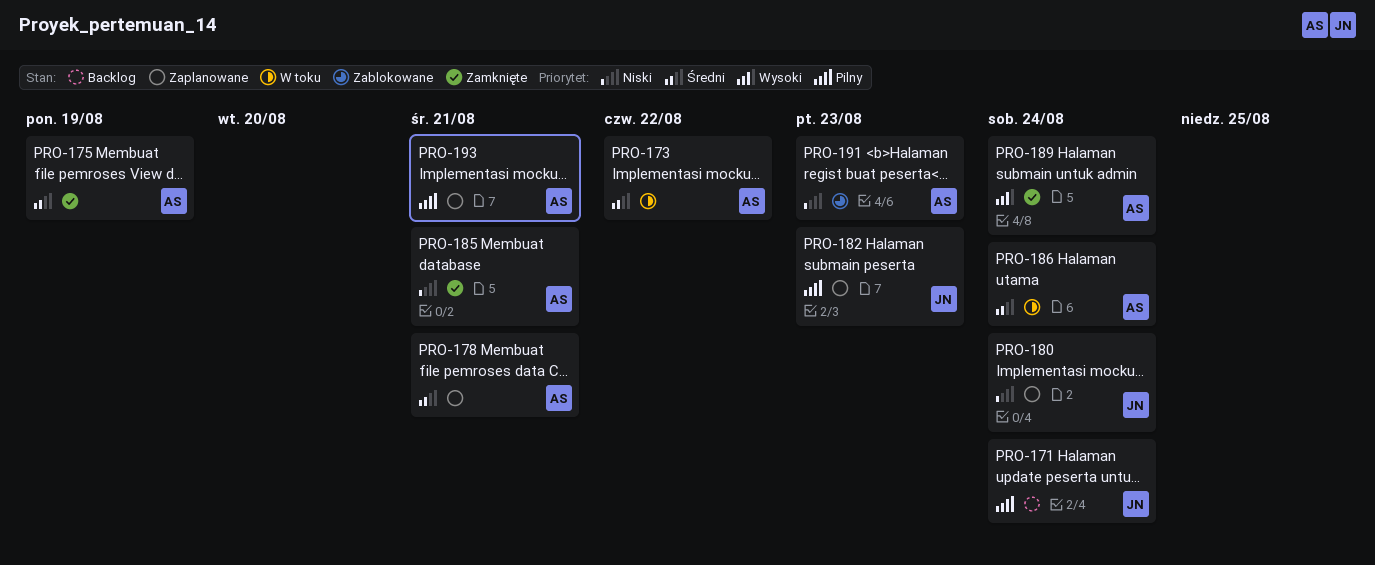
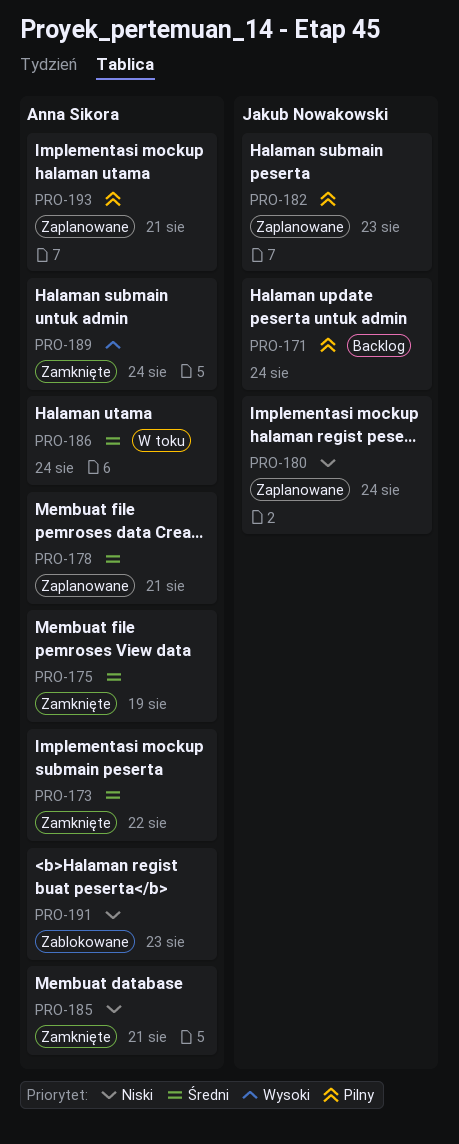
PRO-173, status: W toku -> Zamknięte

